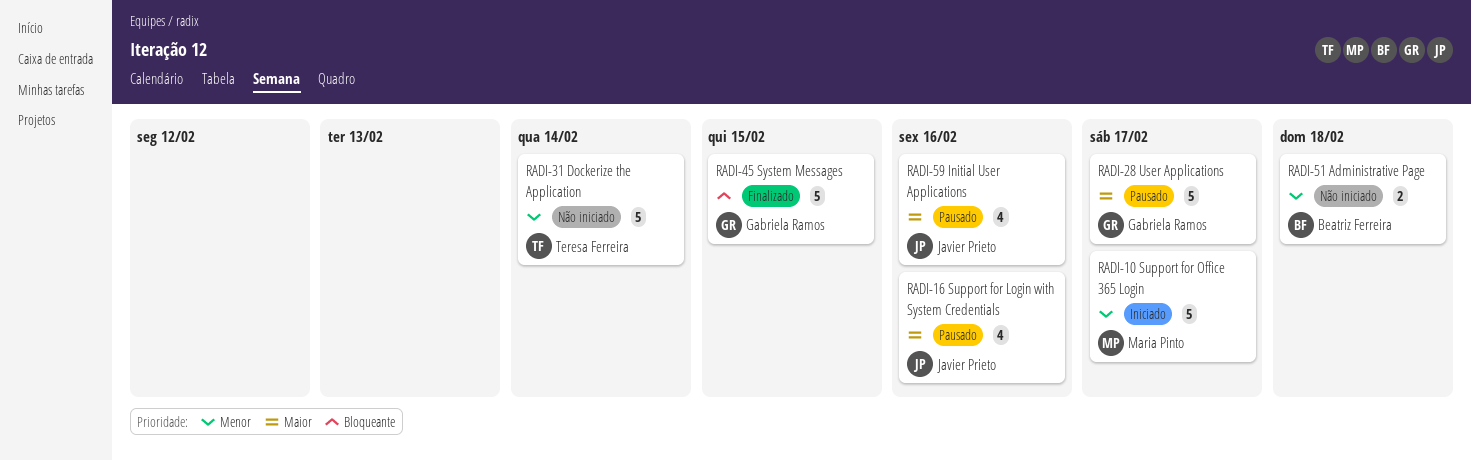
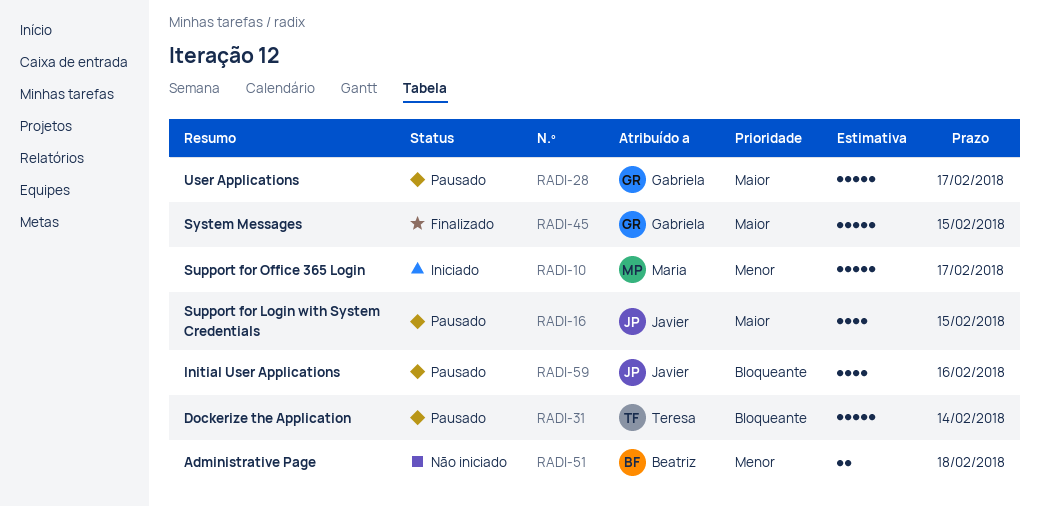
RADI-16, due: Feb 16 -> Feb 15
RADI-31, status: Não iniciado -> Pausado
RADI-31, priority: Menor -> Bloqueante
RADI-45, priority: Bloqueante -> Maior
RADI-59, priority: Maior -> Bloqueante

